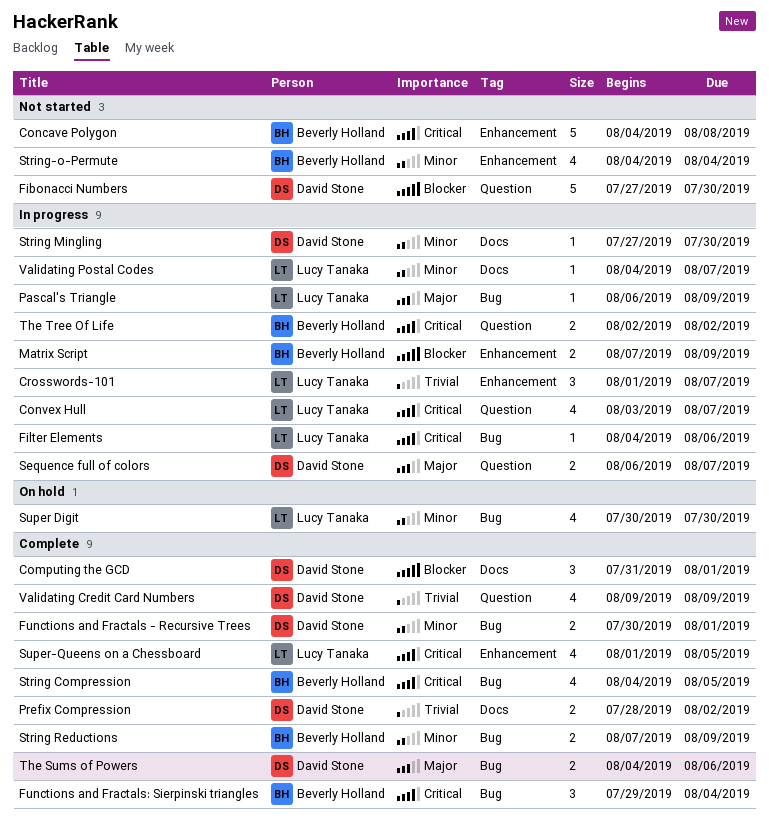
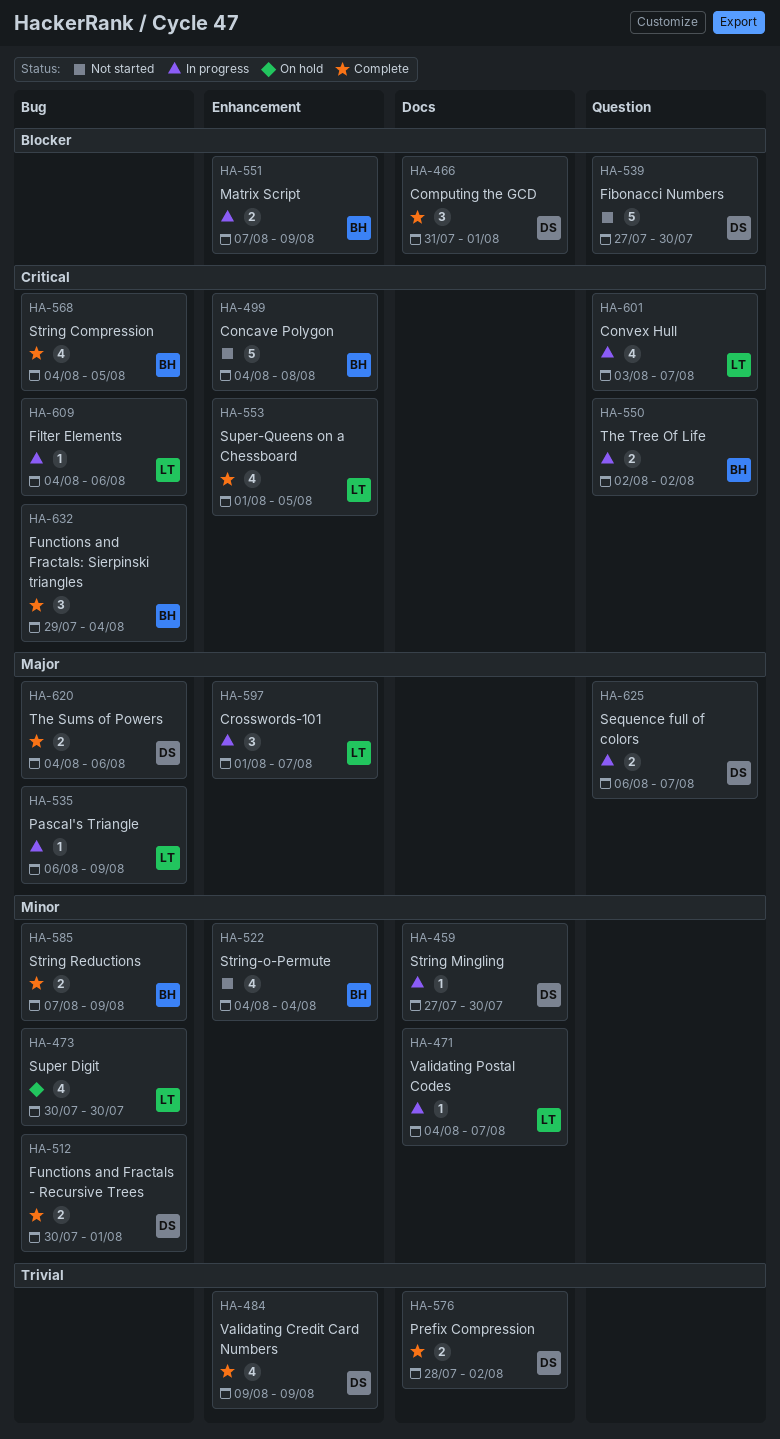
Crosswords-101, priority: Trivial -> Major
Validating Credit Card Numbers, label: Question -> Enhancement

